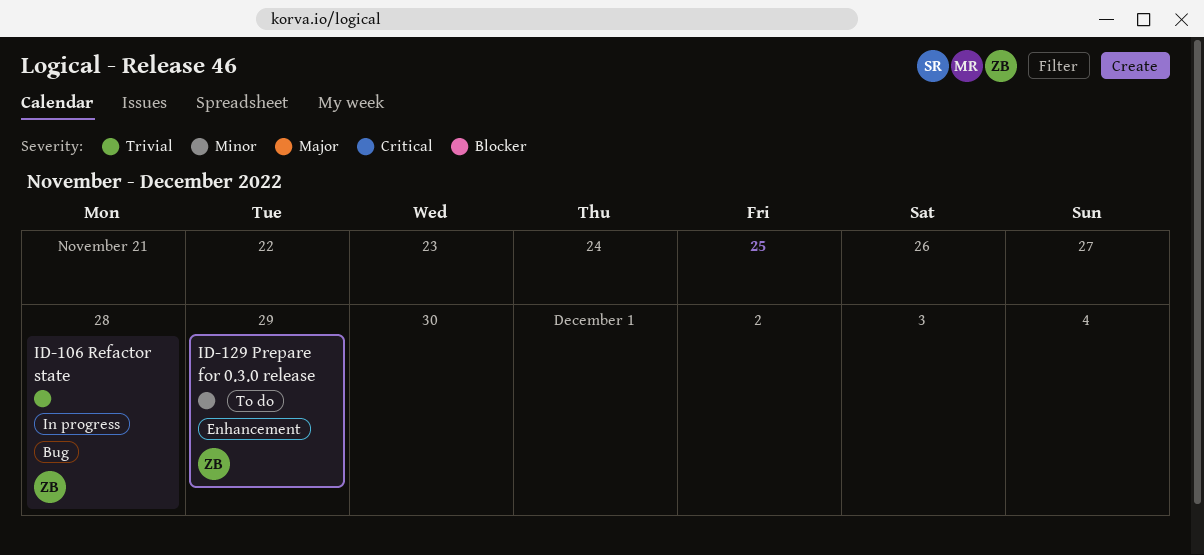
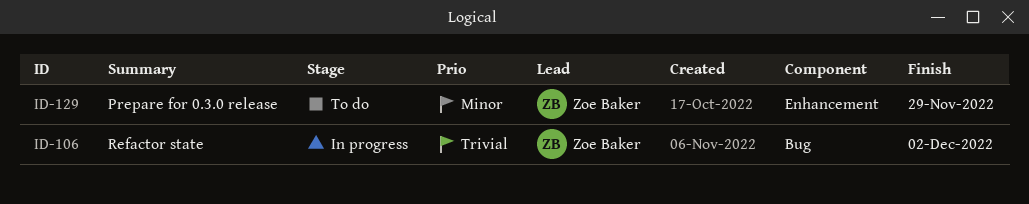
ID-106, due: Nov 28 -> Dec 2

